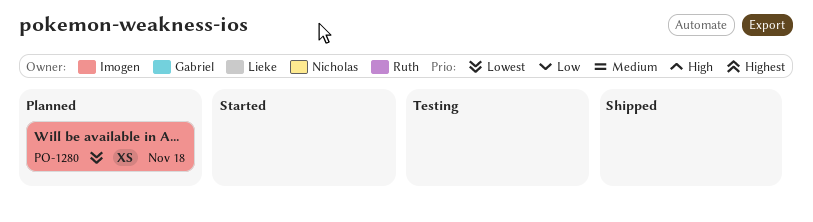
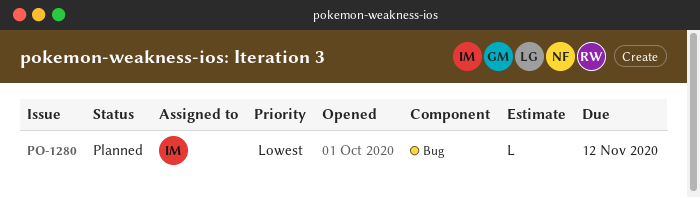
PO-1280, estimate: XS -> L
PO-1280, due: Nov 18 -> Nov 12

